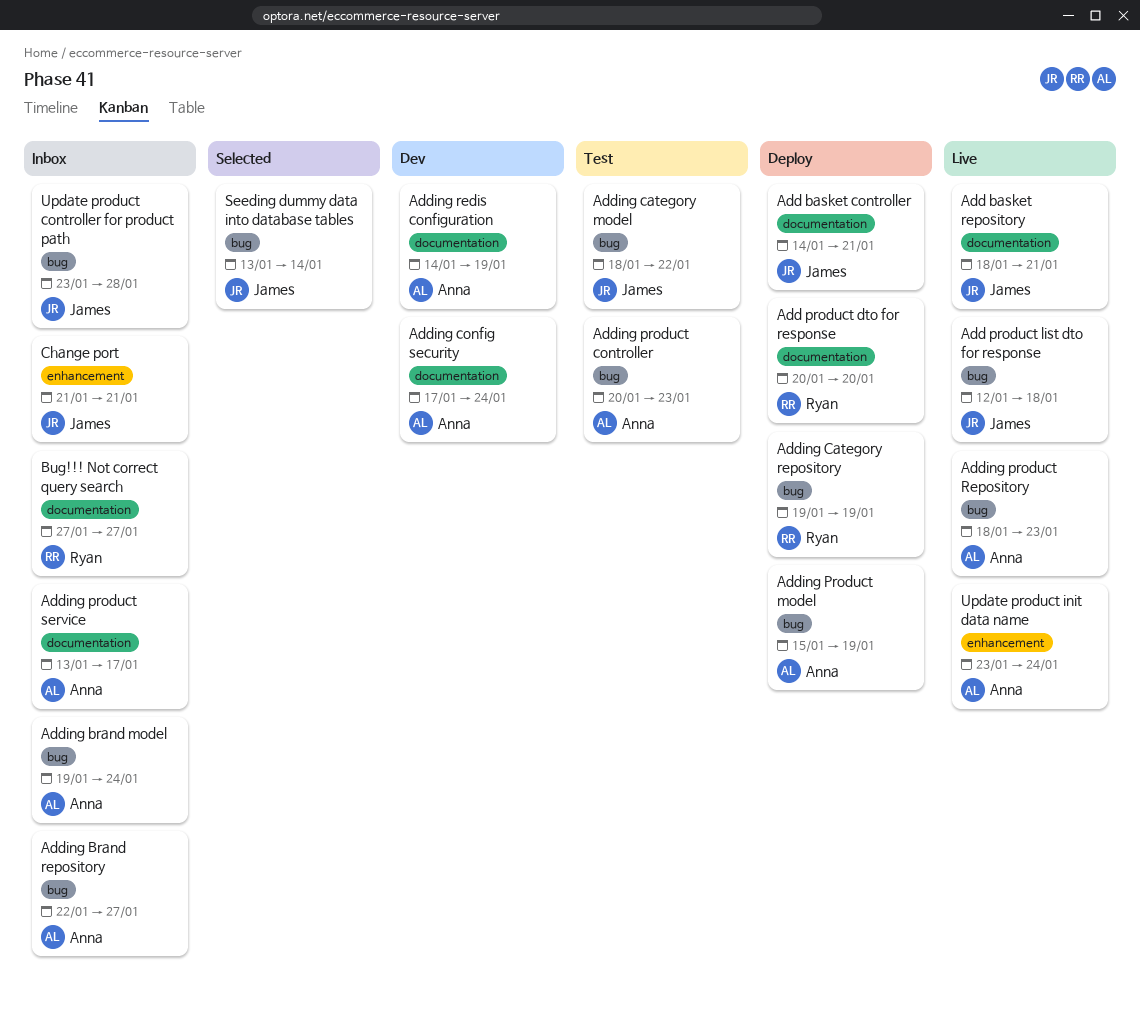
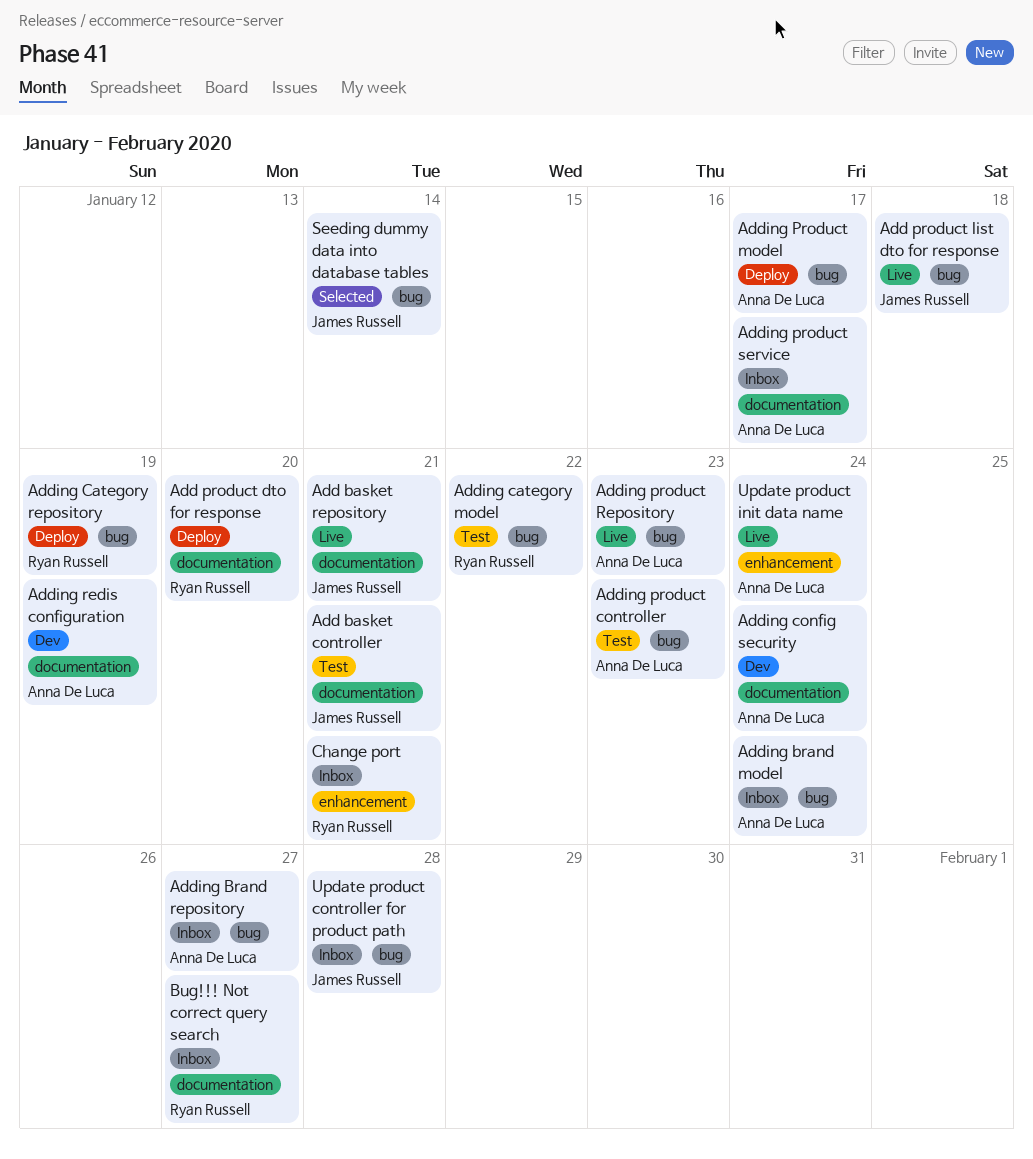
Add basket controller, status: Deploy -> Test
Adding category model, owner: James Russell -> Ryan Russell
Adding Product model, due: Jan 19 -> Jan 17
Change port, owner: James Russell -> Ryan Russell

